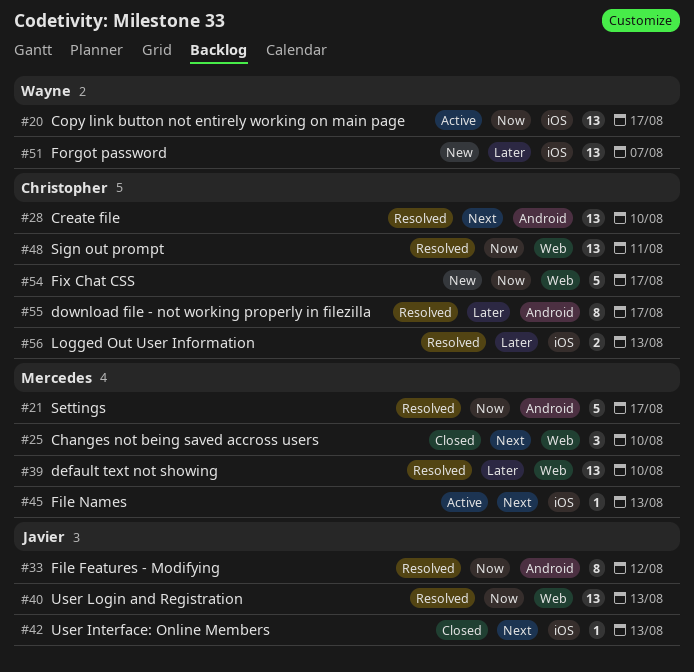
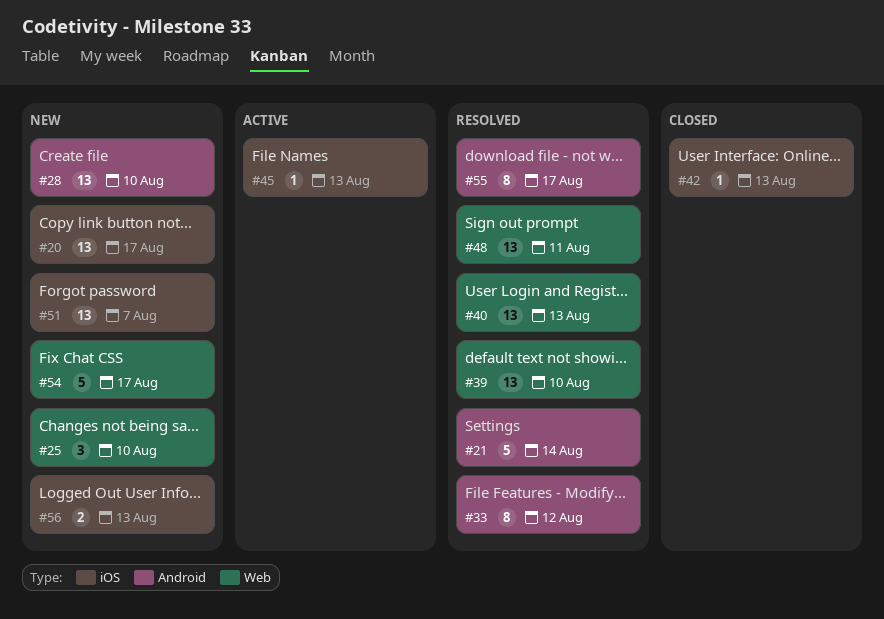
#20, status: Active -> New
#21, due: Aug 17 -> Aug 14
#25, status: Closed -> New
#28, status: Resolved -> New
#56, status: Resolved -> New

